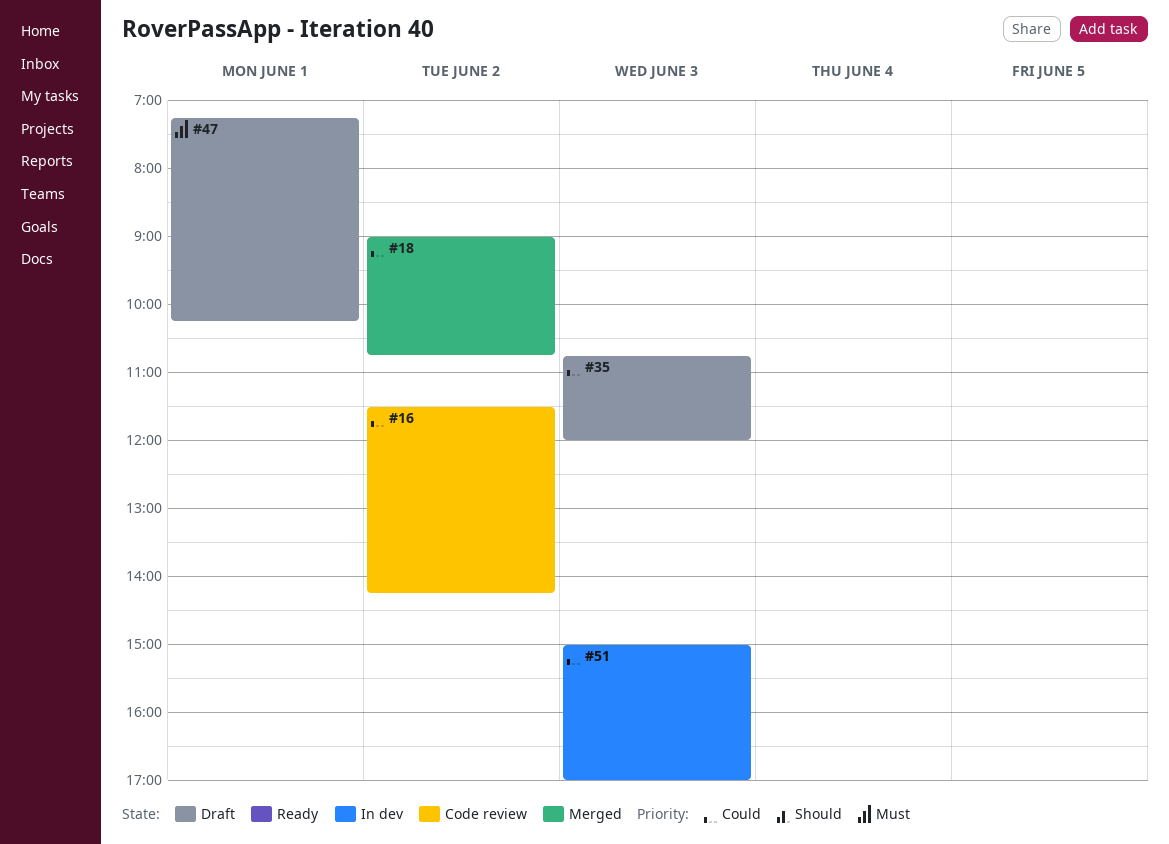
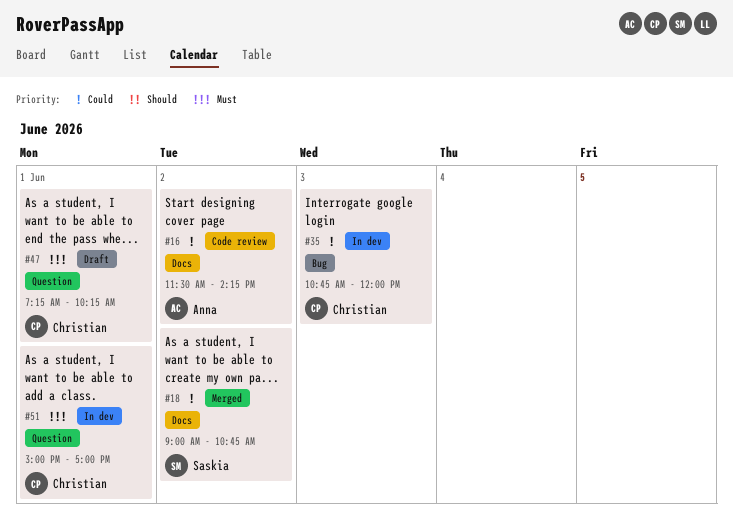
#35, status: Draft -> In dev
#51, priority: Could -> Must
#51, day: Jun 3 -> Jun 1

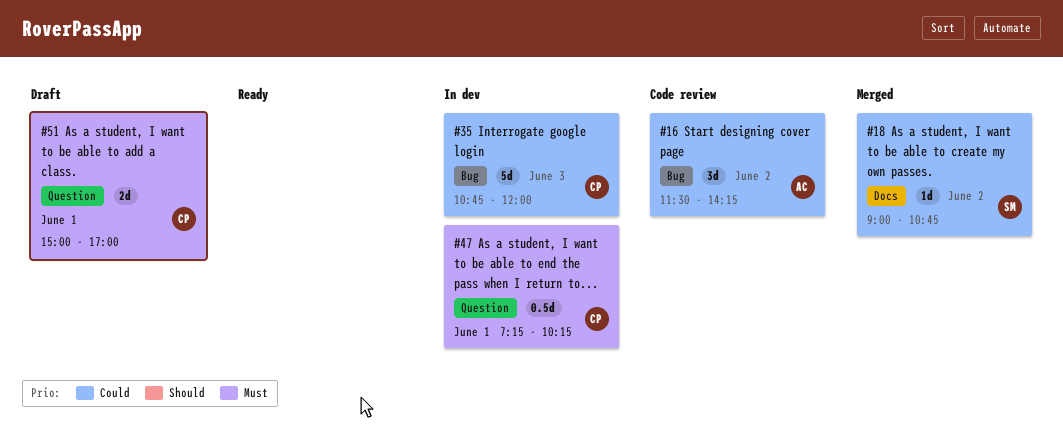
#16, label: Docs -> Bug
#47, status: Draft -> In dev
#51, status: In dev -> Draft

